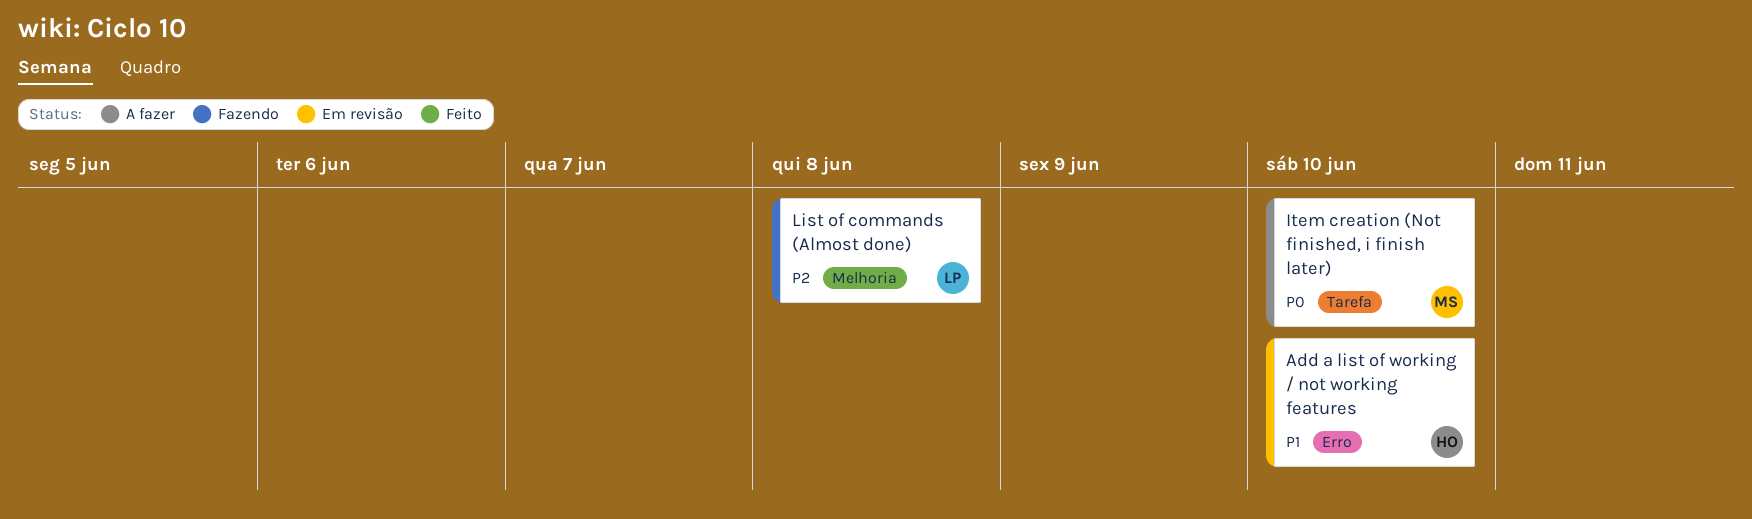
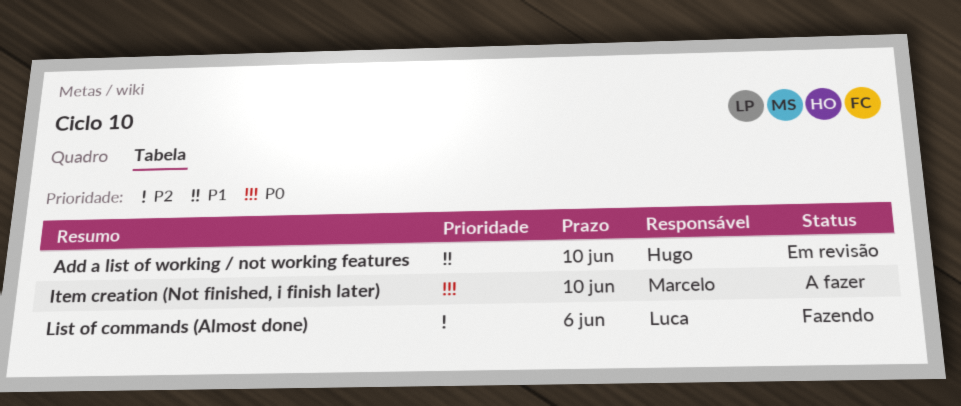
List of commands (Almost done), due: Jun 8 -> Jun 6

